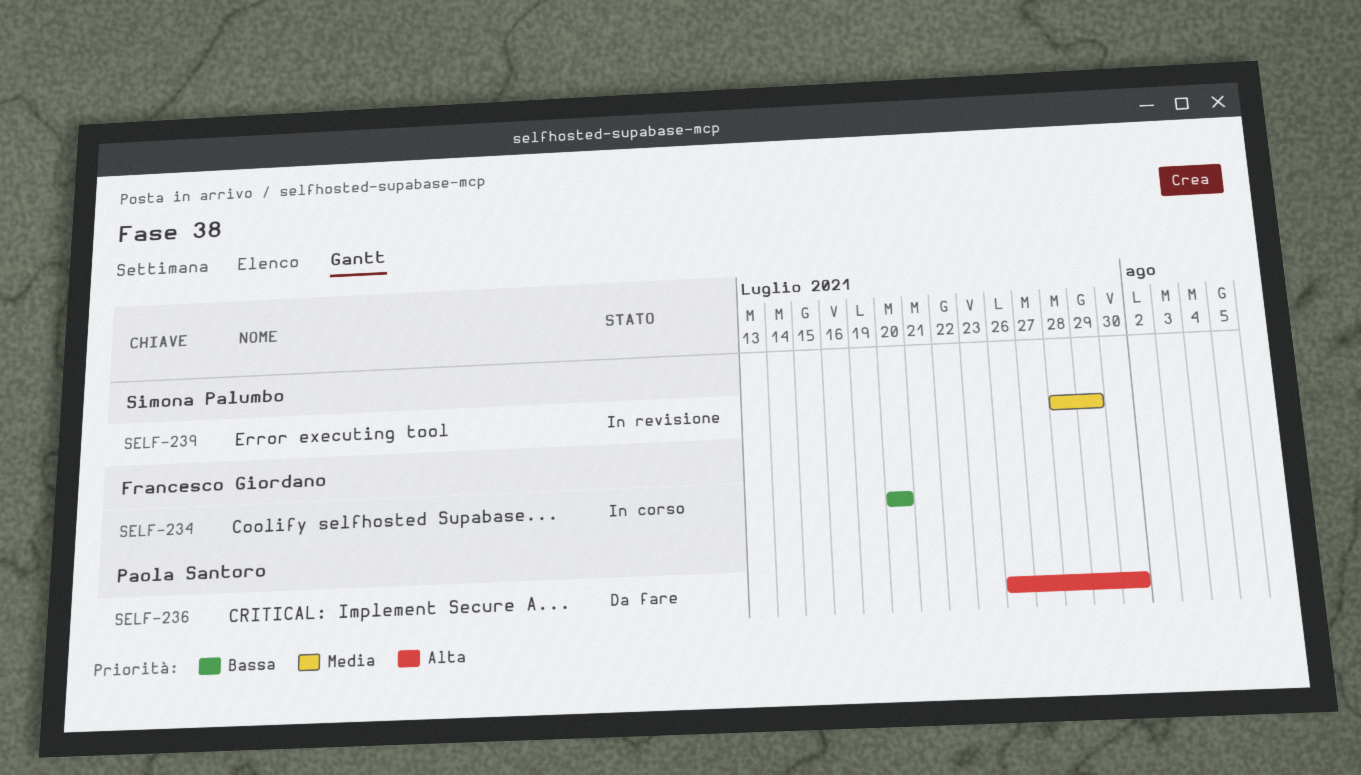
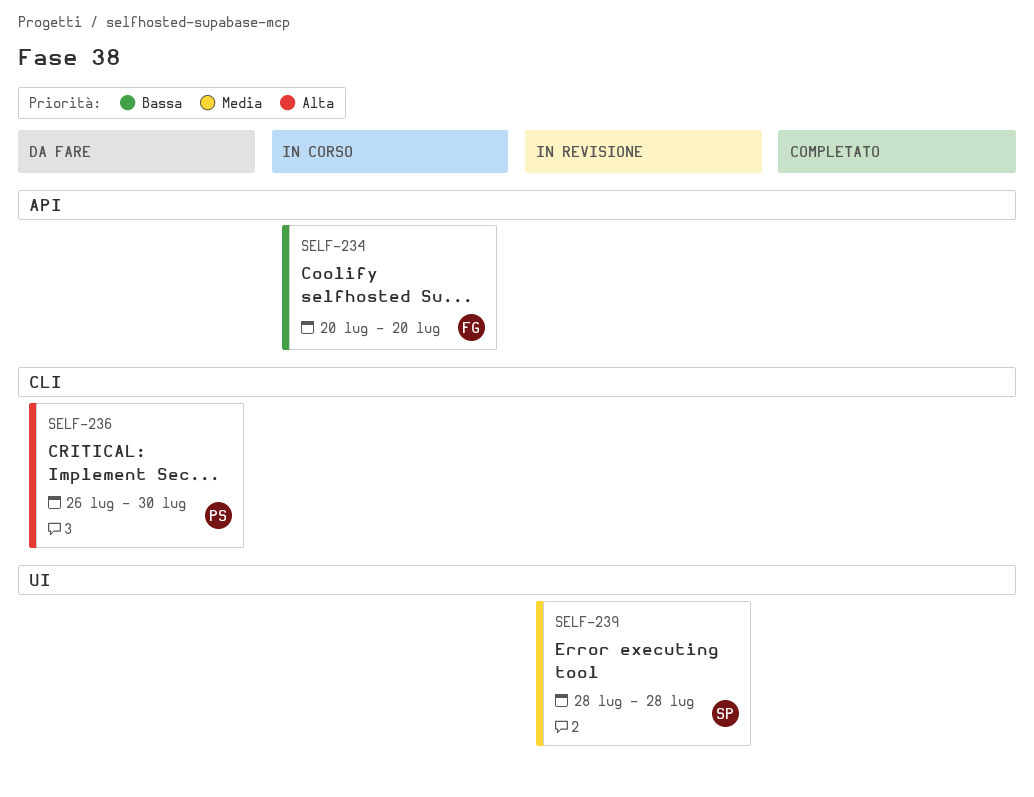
SELF-239, due: Jul 29 -> Jul 28

